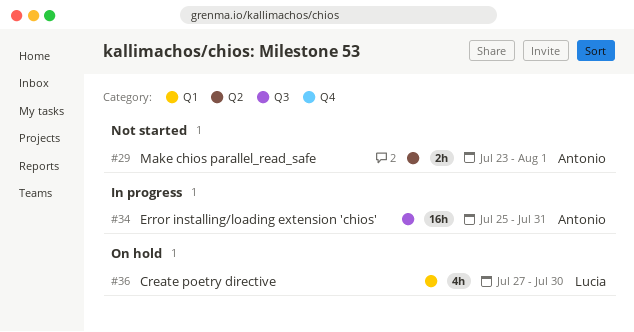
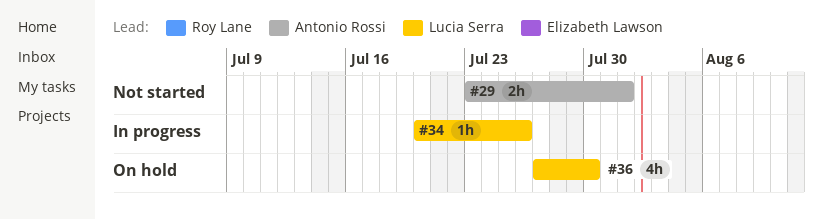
#34, owner: Antonio Rossi -> Lucia Serra
#34, estimate: 16h -> 1h
#34, start: Jul 25 -> Jul 20
#34, due: Jul 31 -> Jul 26

